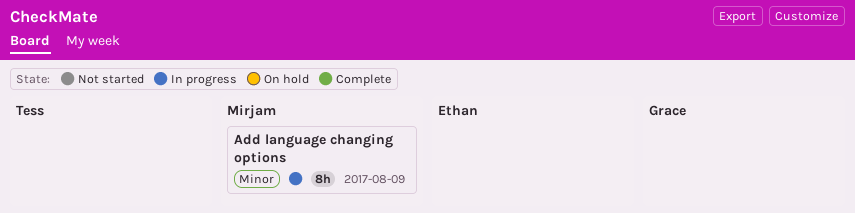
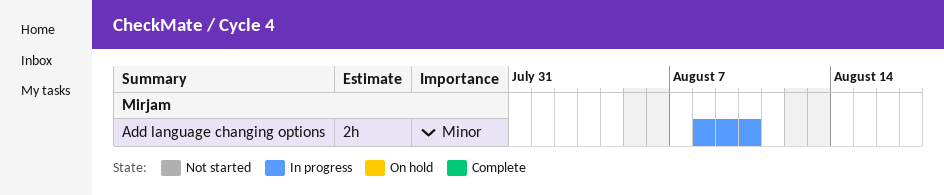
Add language changing options, estimate: 8h -> 2h
Add language changing options, due: Aug 9 -> Aug 10

